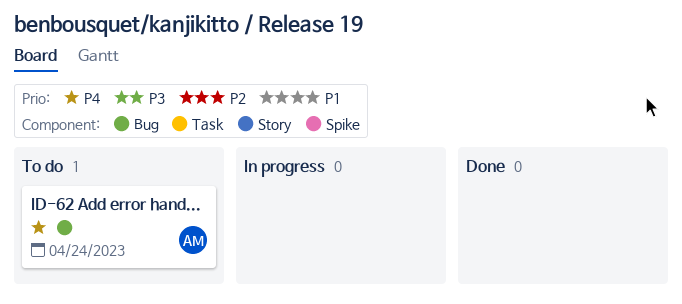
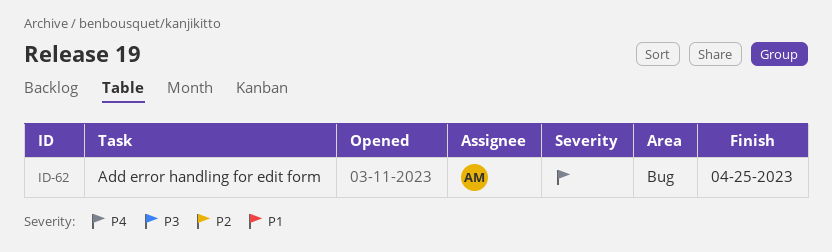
ID-62, due: Apr 24 -> Apr 25

